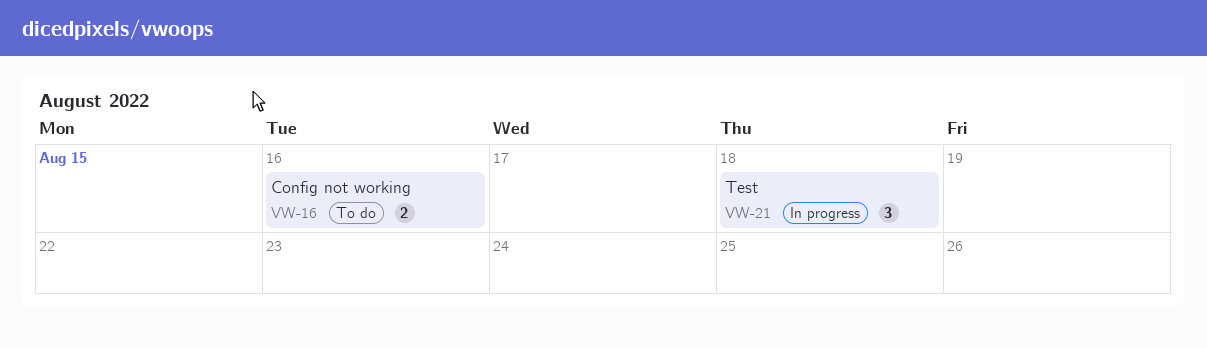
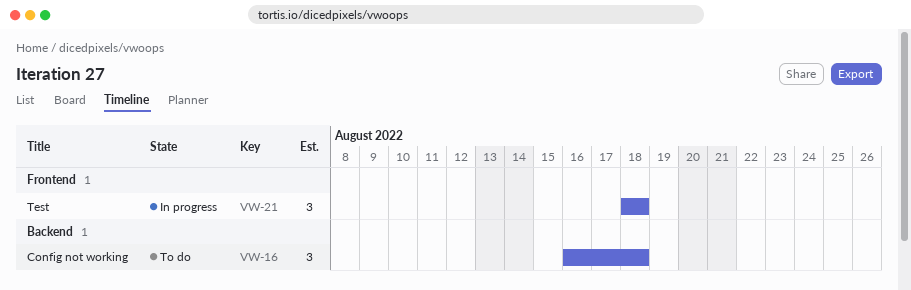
VW-16, estimate: 2 -> 3
VW-16, due: Aug 16 -> Aug 18

